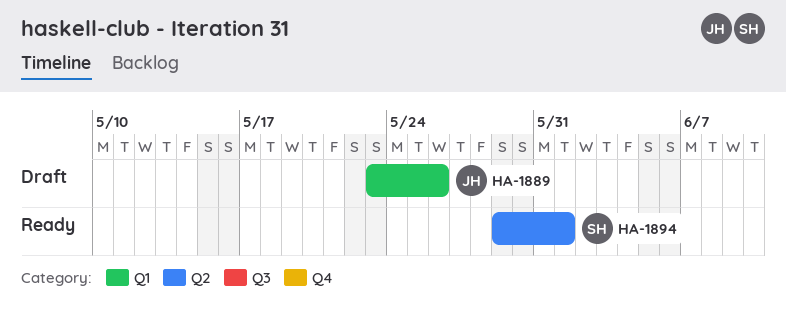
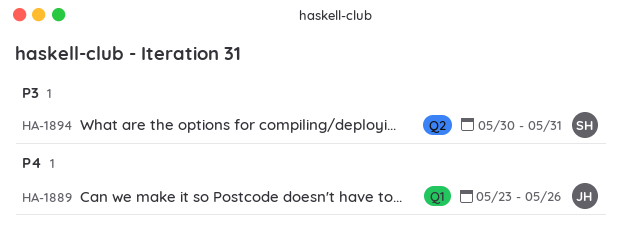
HA-1894, start: May 29 -> May 30
HA-1894, due: Jun 1 -> May 31

